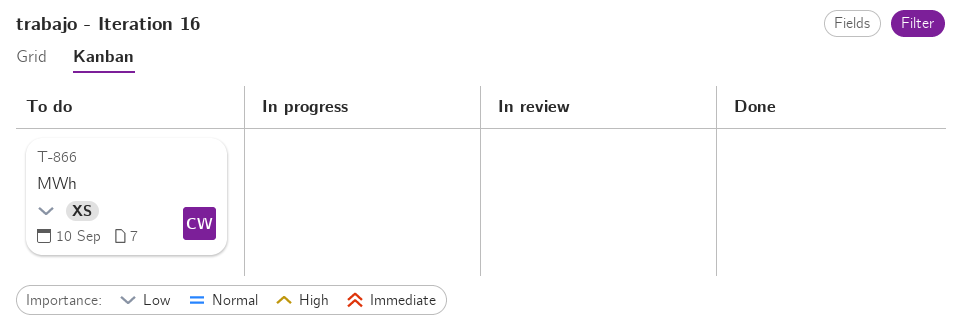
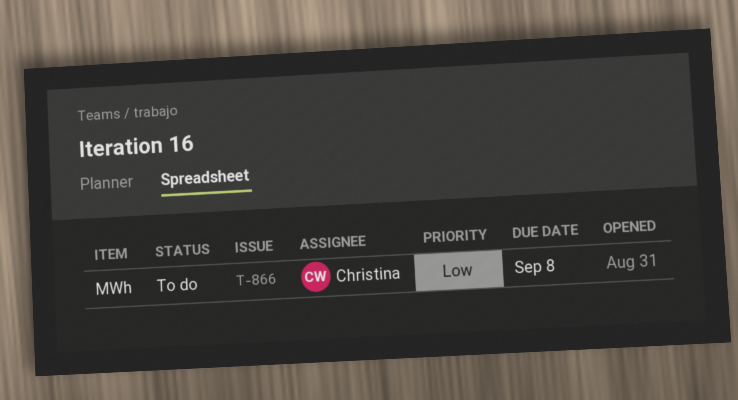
T-866, due: Sep 10 -> Sep 8

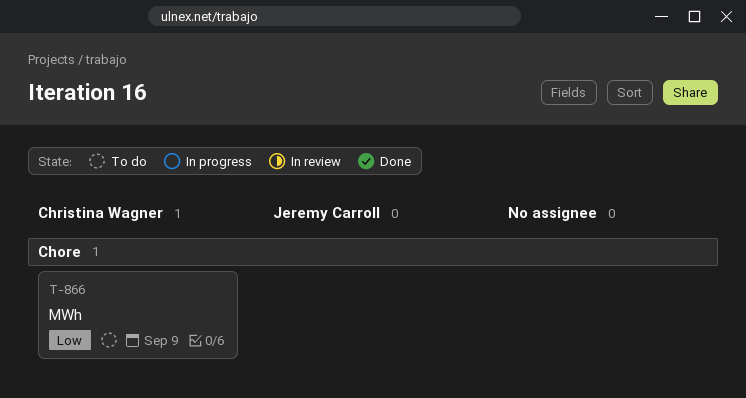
T-866, due: Sep 8 -> Sep 9

